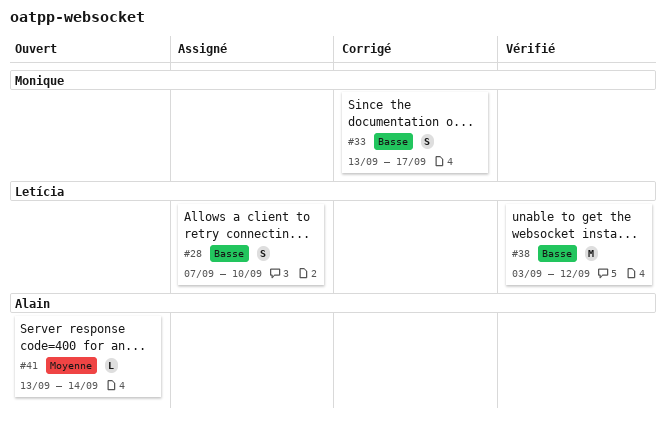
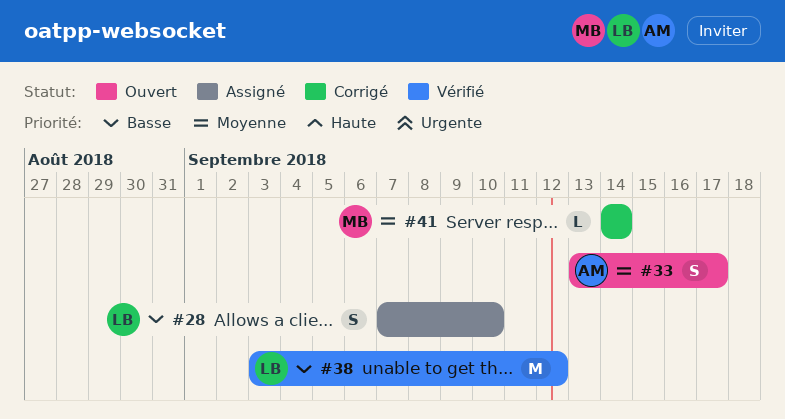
#33, status: Corrigé -> Ouvert
#33, owner: Monique -> Alain
#33, priority: Basse -> Moyenne
#41, status: Ouvert -> Corrigé
#41, owner: Alain -> Monique
#41, start: Sep 13 -> Sep 14

